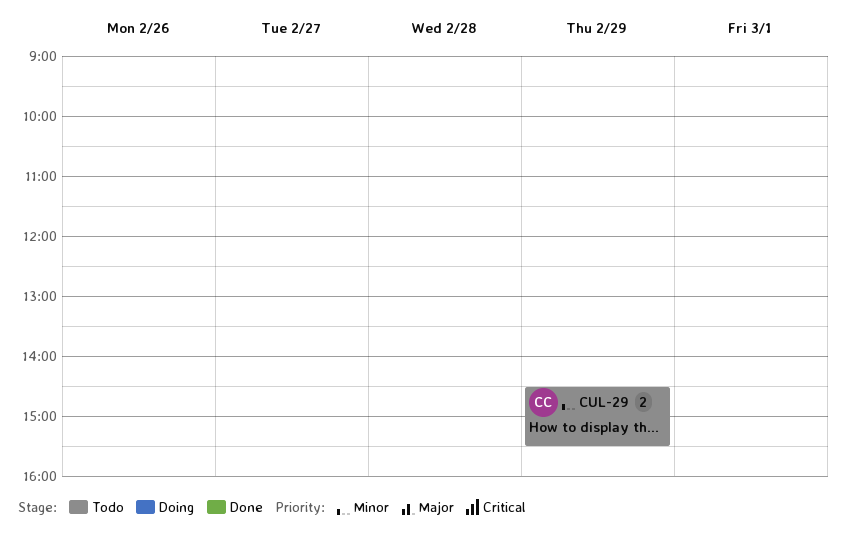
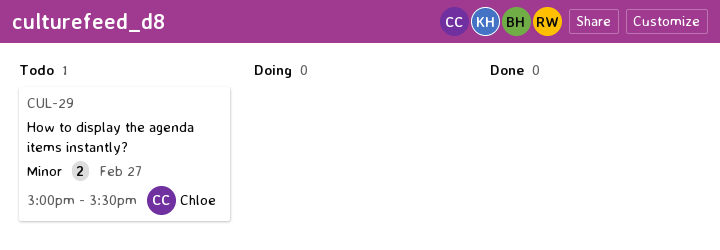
CUL-29, day: Feb 29 -> Feb 27
CUL-29, begins: 14:30 -> 15:00

